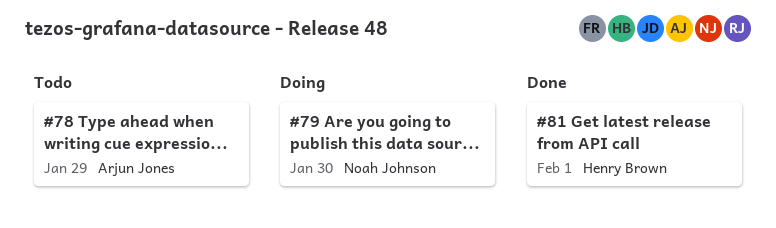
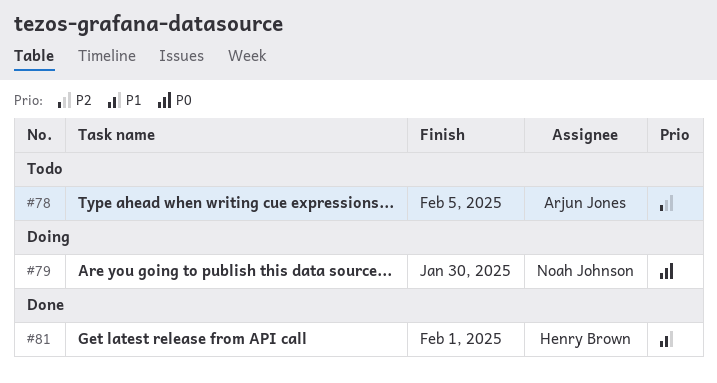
#78, due: Jan 29 -> Feb 5

